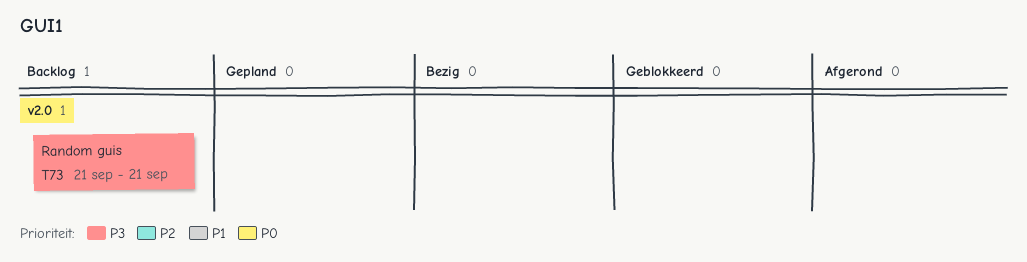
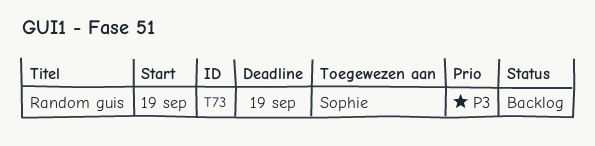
T73, start: Sep 21 -> Sep 19
T73, due: Sep 21 -> Sep 19

